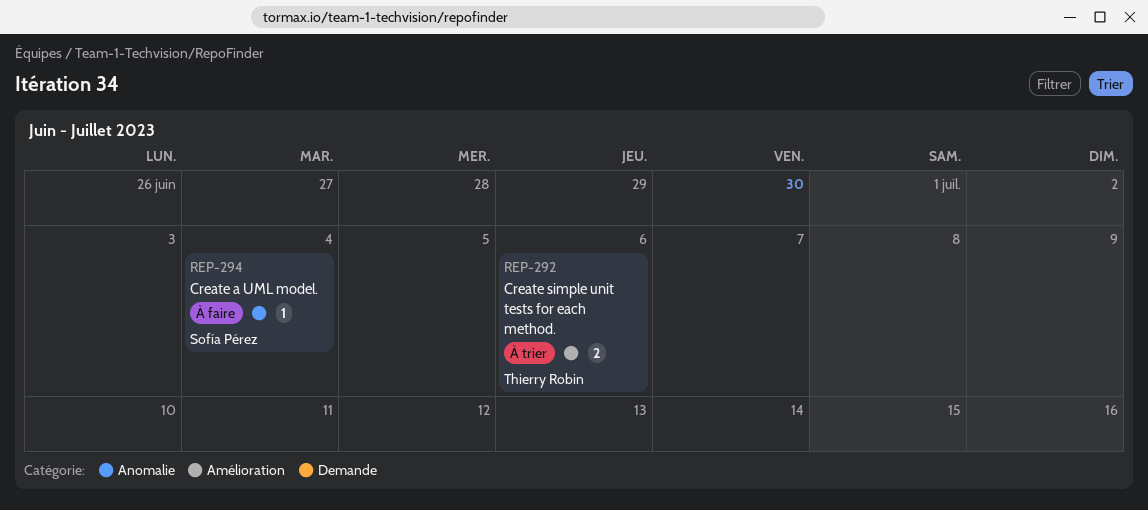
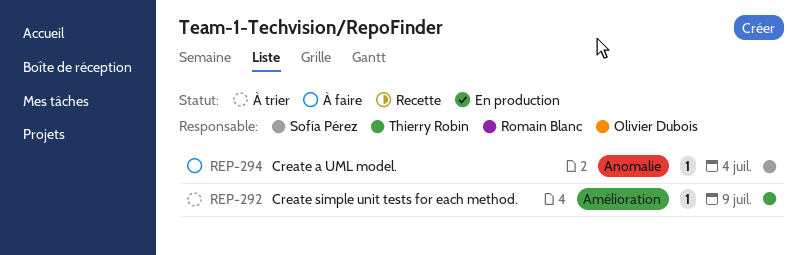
REP-292, estimate: 2 -> 1
REP-292, due: Jul 6 -> Jul 9

